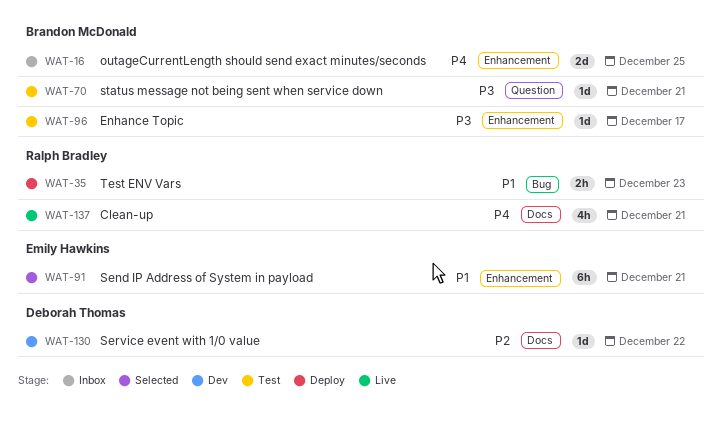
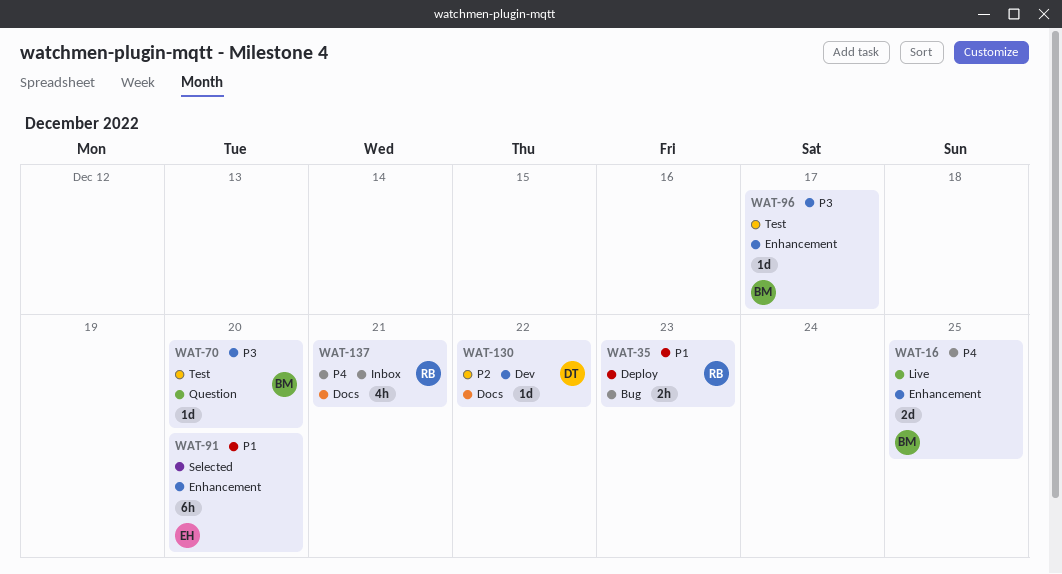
WAT-16, status: Inbox -> Live
WAT-70, due: Dec 21 -> Dec 20
WAT-91, due: Dec 21 -> Dec 20
WAT-137, status: Live -> Inbox

